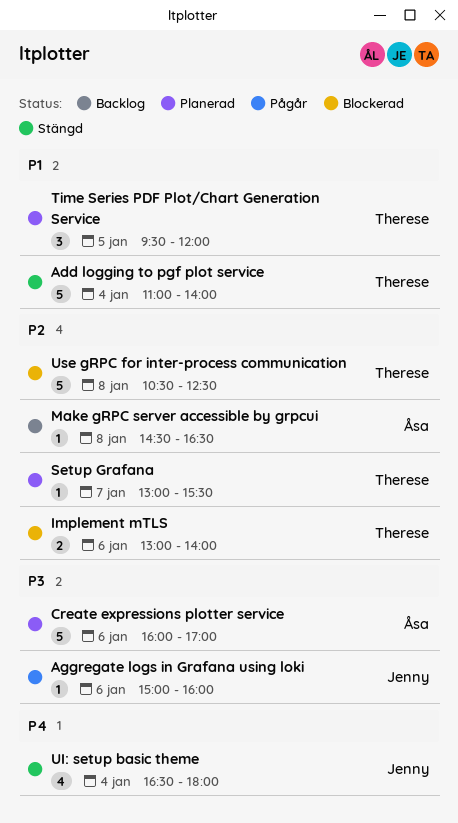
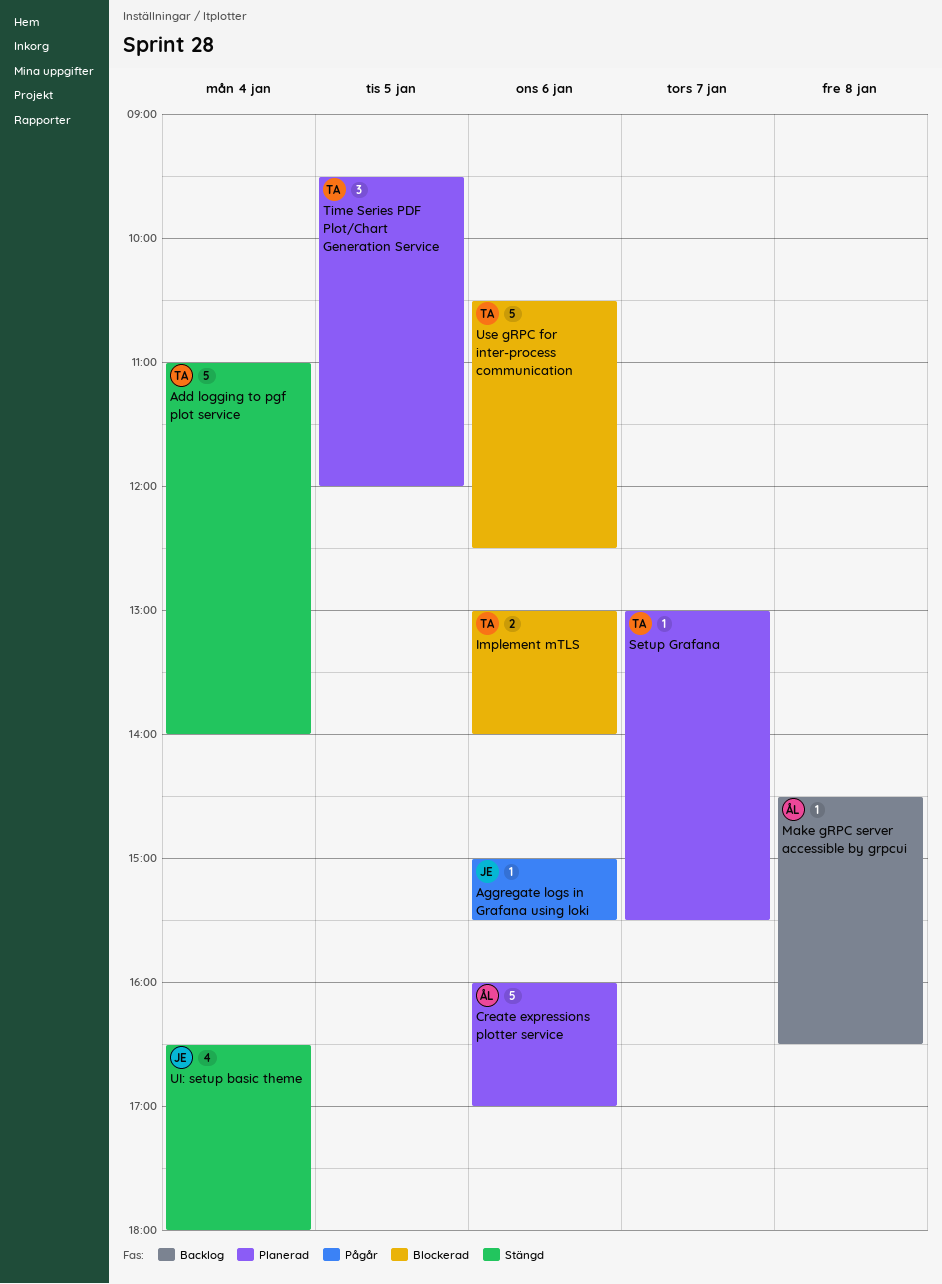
Aggregate logs in Grafana using loki, ends: 16:00 -> 15:30
Use gRPC for inter-process communication, day: Jan 8 -> Jan 6

